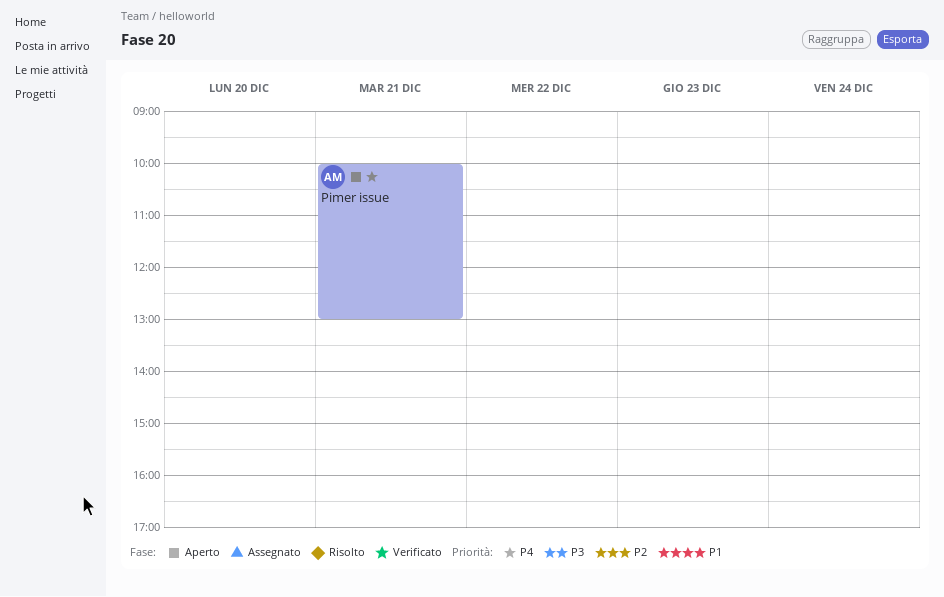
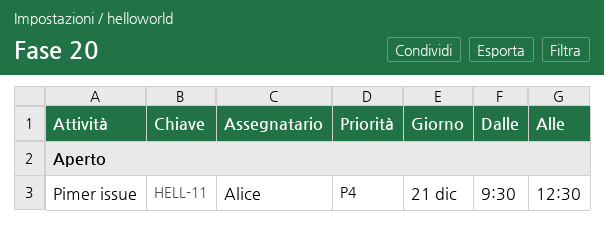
Pimer issue, begins: 10:00 -> 09:30
Pimer issue, ends: 13:00 -> 12:30

